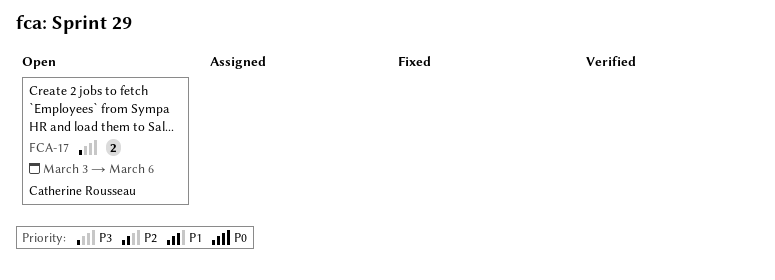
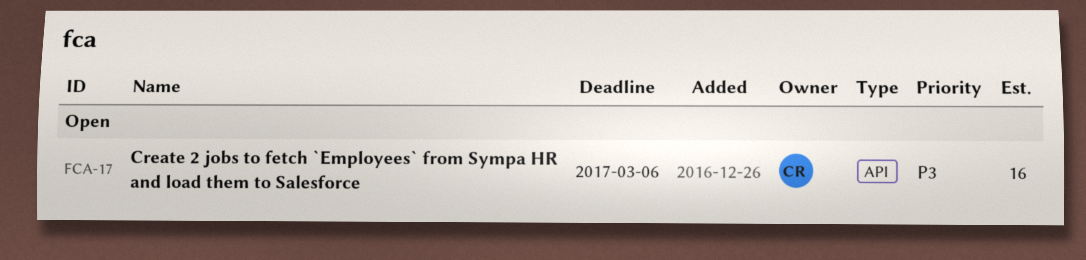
FCA-17, estimate: 2 -> 16

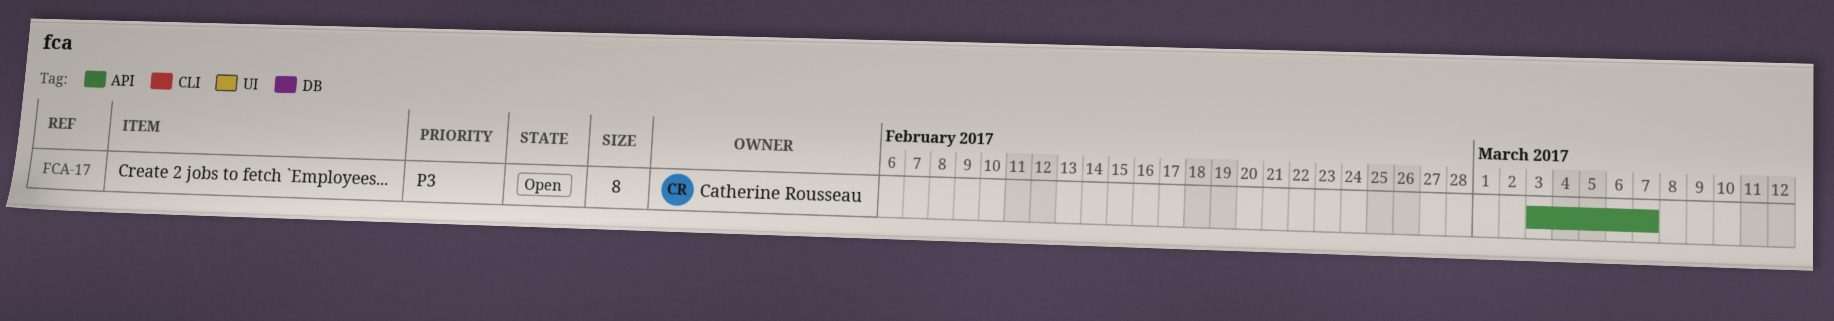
FCA-17, estimate: 16 -> 8
FCA-17, due: Mar 6 -> Mar 7

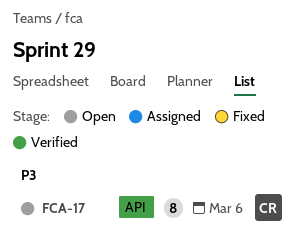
FCA-17, due: Mar 7 -> Mar 6

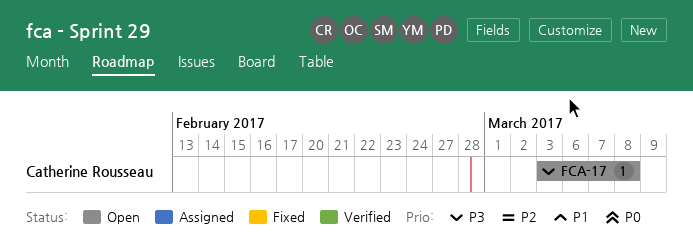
FCA-17, estimate: 8 -> 1
FCA-17, due: Mar 6 -> Mar 8

